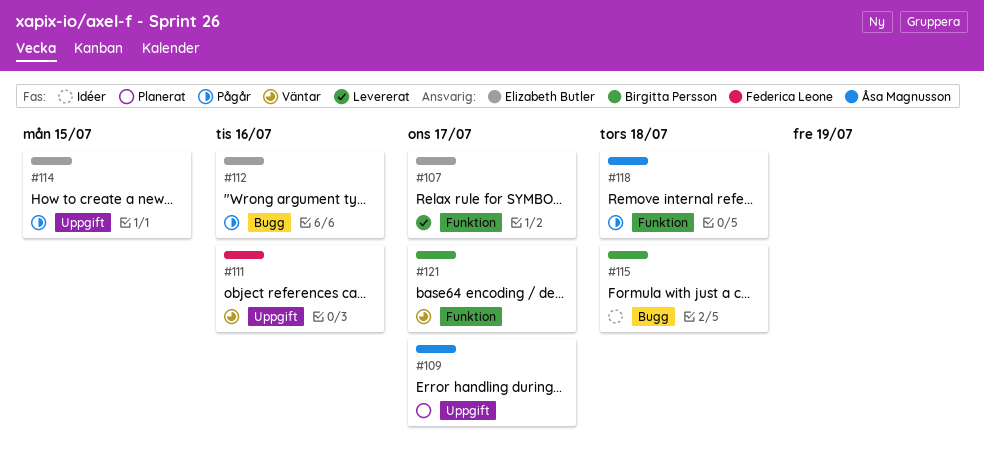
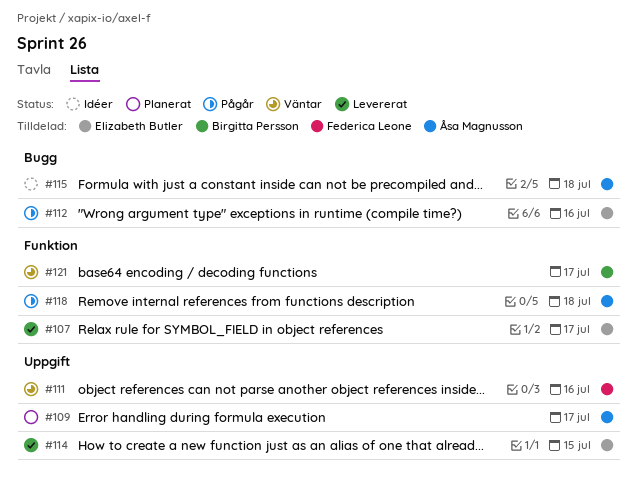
#114, status: Pågår -> Levererat
#115, owner: Birgitta Persson -> Åsa Magnusson

